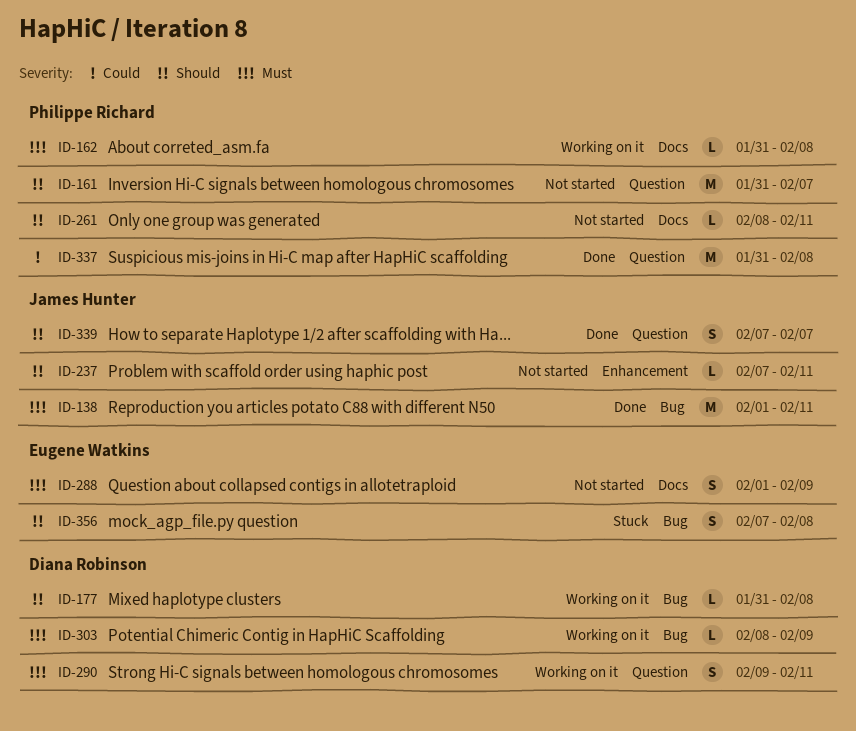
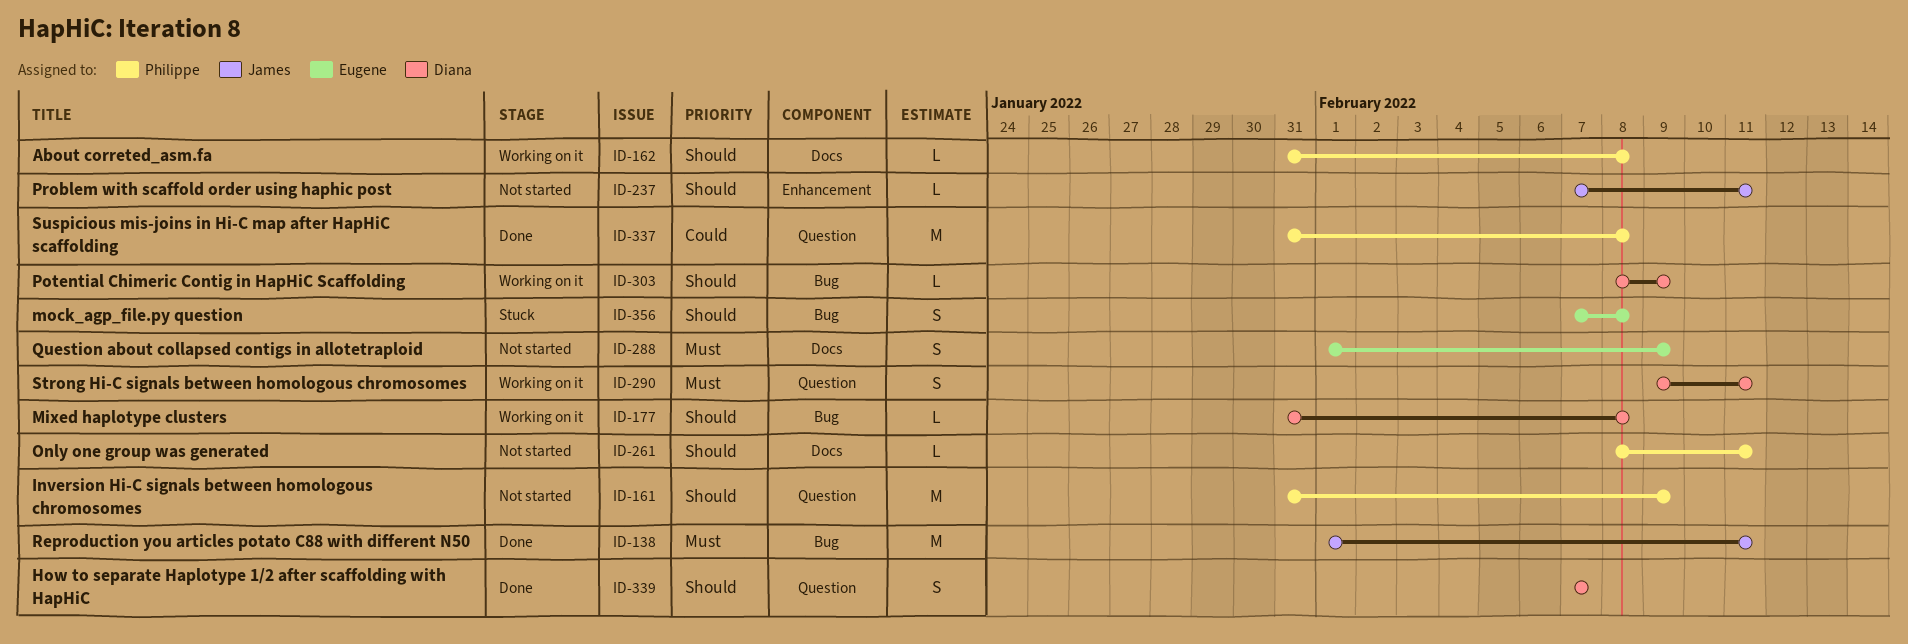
ID-161, due: Feb 7 -> Feb 9
ID-162, priority: Must -> Should
ID-303, priority: Must -> Should
ID-339, owner: James Hunter -> Diana Robinson

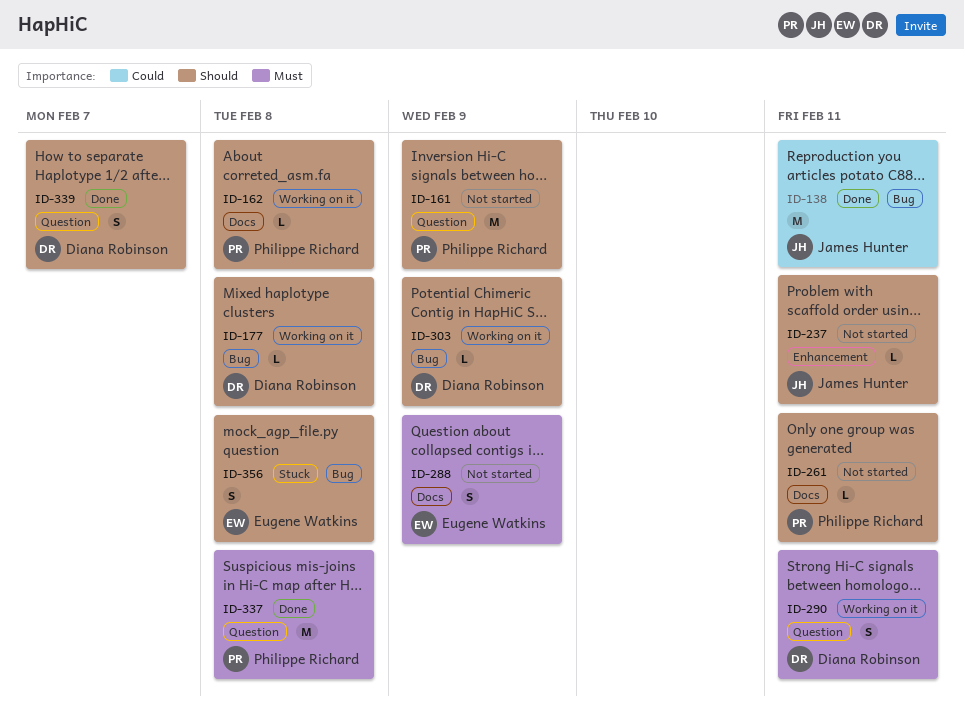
ID-138, priority: Must -> Could
ID-337, priority: Could -> Must

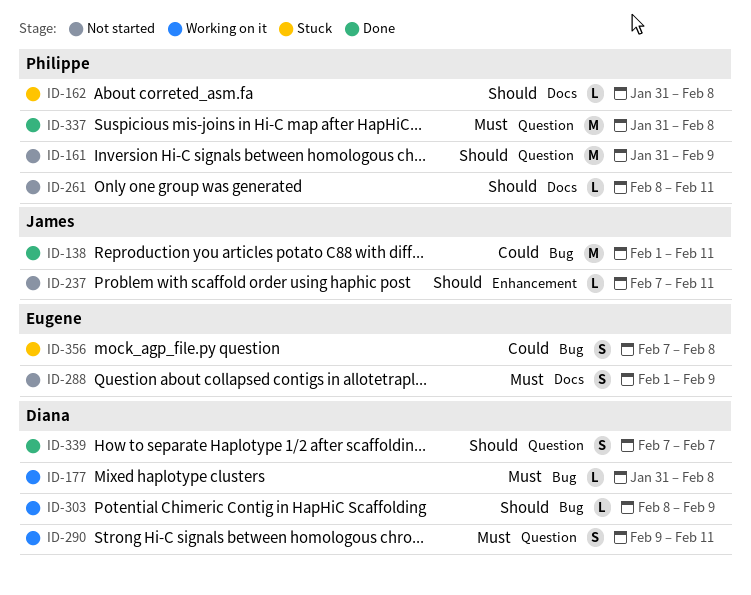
ID-162, status: Working on it -> Stuck
ID-177, priority: Should -> Must
ID-356, priority: Should -> Could

